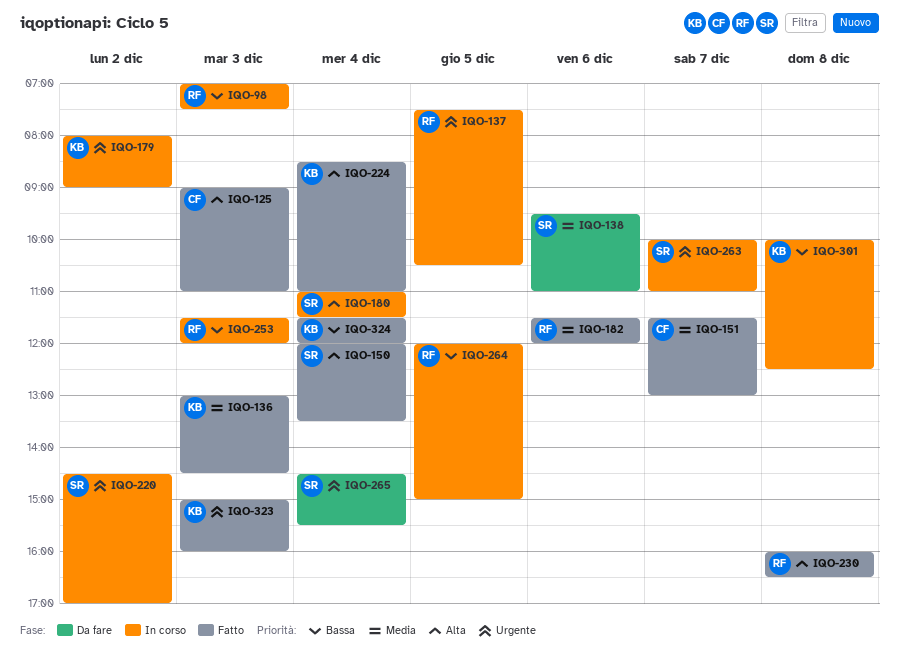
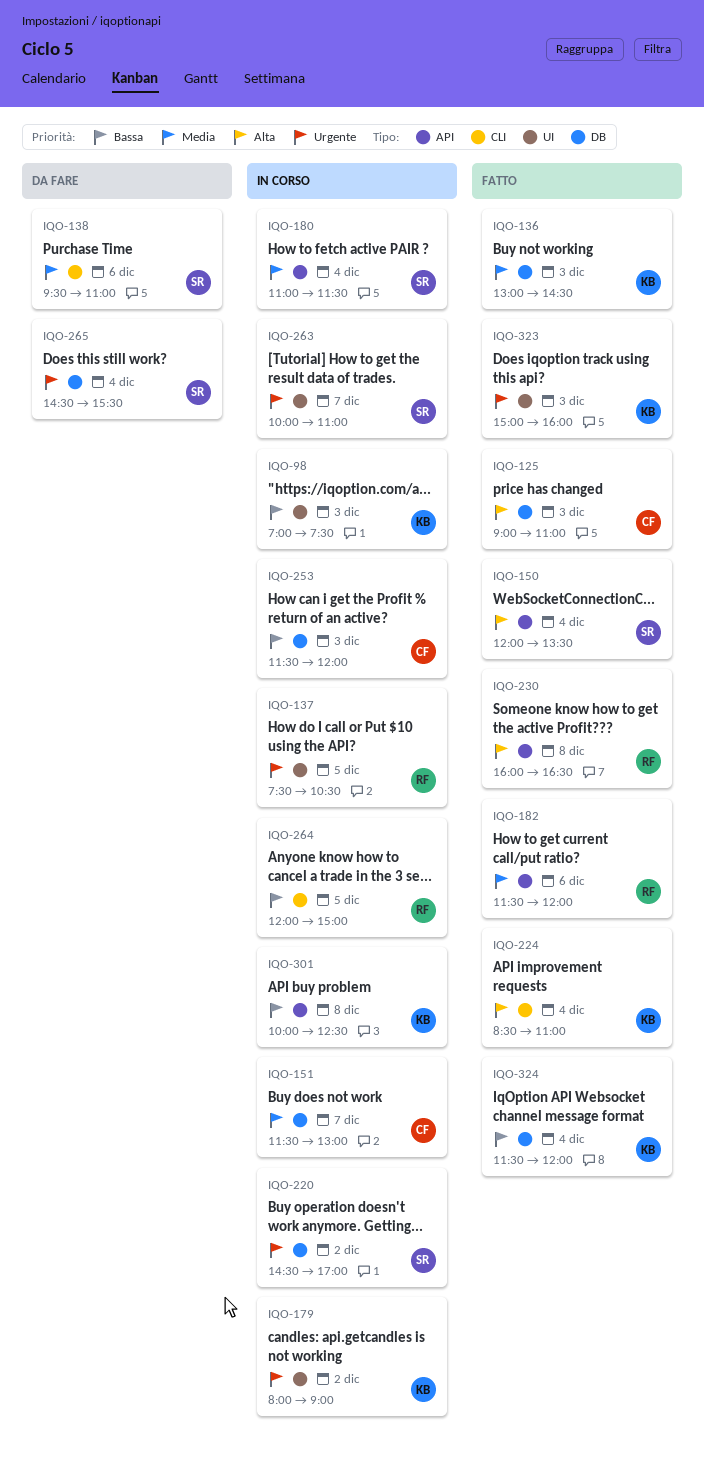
IQO-98, owner: RF -> KB
IQO-151, status: Fatto -> In corso
IQO-180, priority: Alta -> Media
IQO-253, owner: RF -> CF

